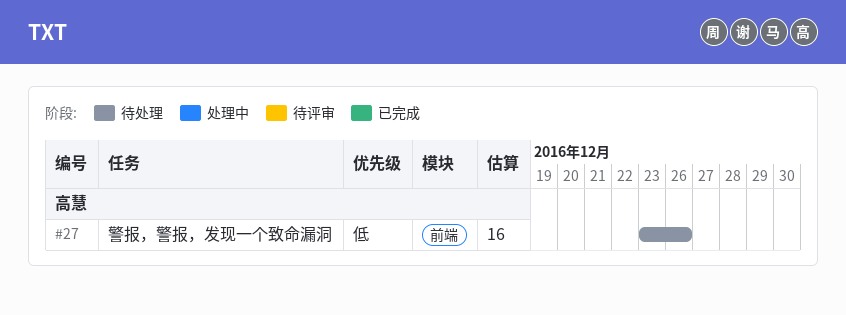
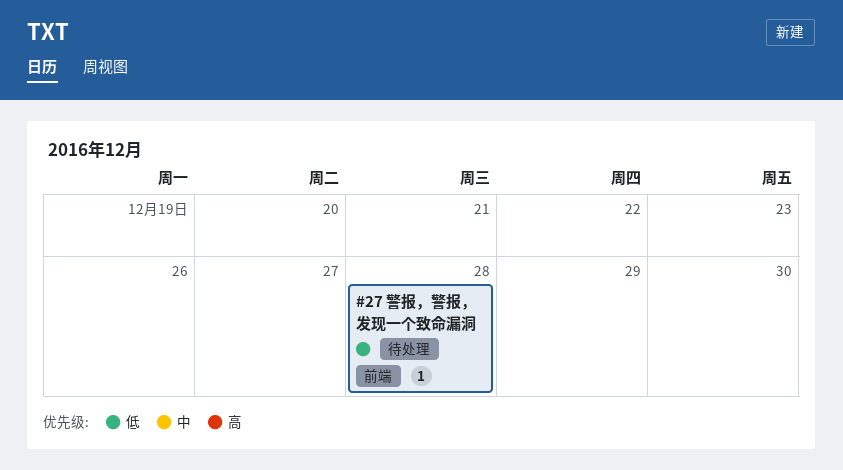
#27, estimate: 16 -> 1
#27, due: Dec 26 -> Dec 28

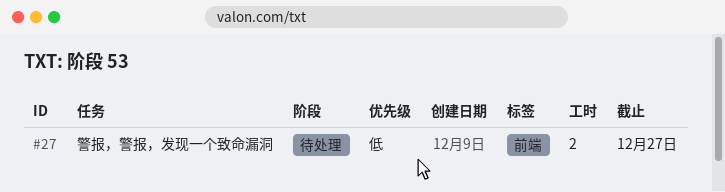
#27, estimate: 1 -> 2
#27, due: Dec 28 -> Dec 27

